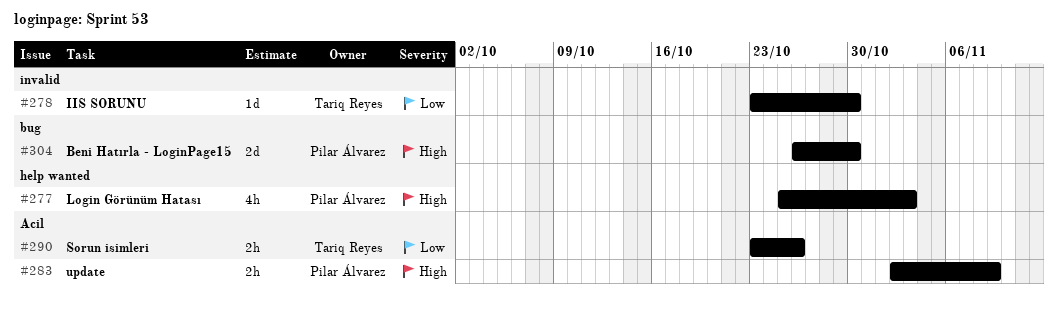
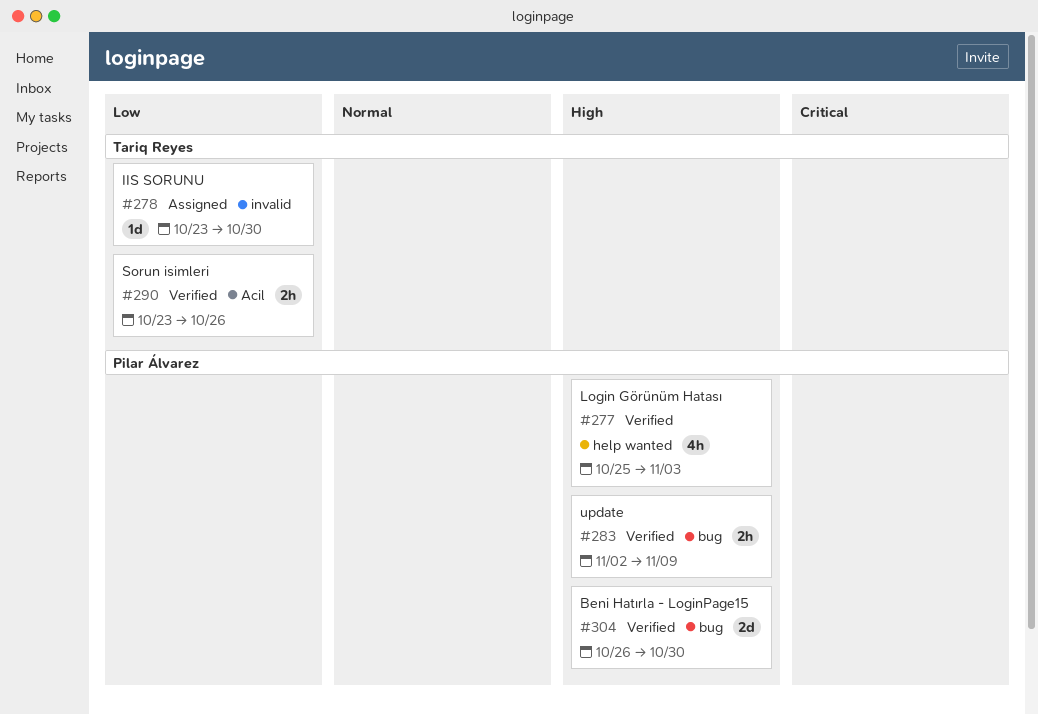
#283, label: Acil -> bug

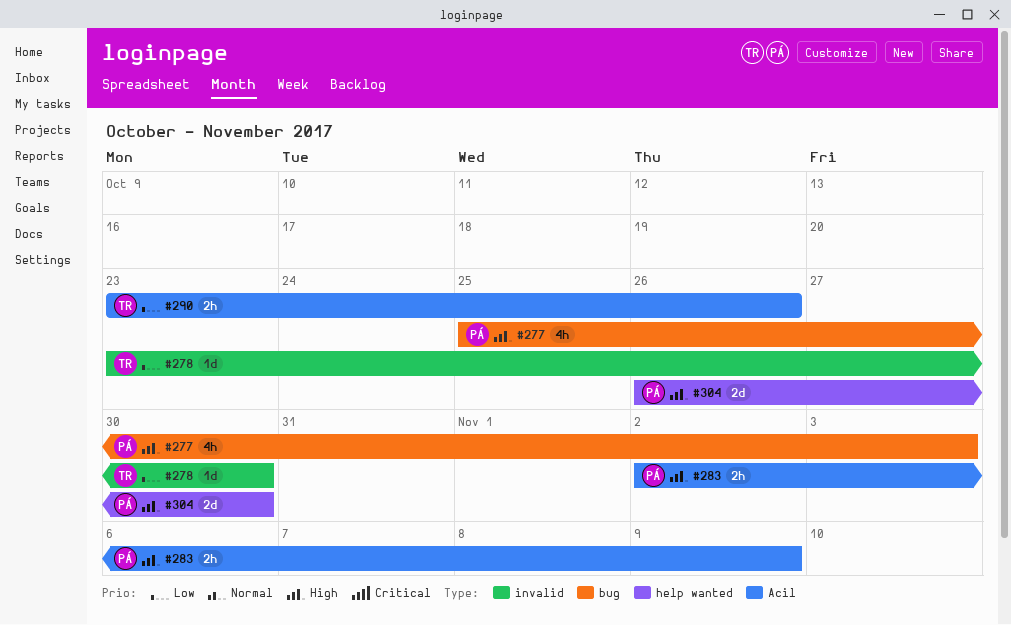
#277, label: help wanted -> bug
#283, label: bug -> Acil
#304, label: bug -> help wanted

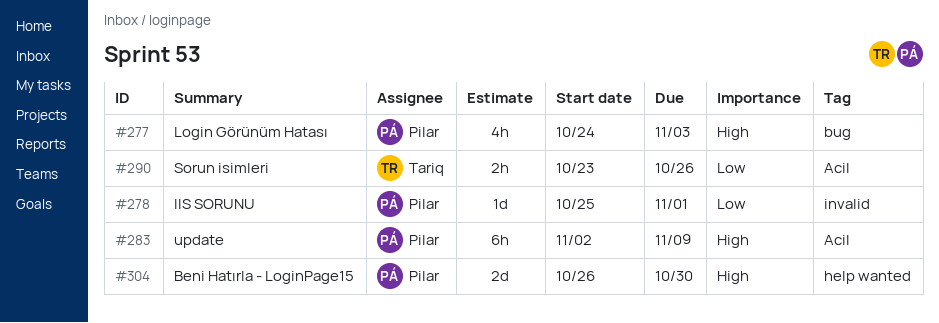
#277, start: Oct 25 -> Oct 24
#278, owner: Tariq -> Pilar
#278, start: Oct 23 -> Oct 25
#278, due: Oct 30 -> Nov 1
#283, estimate: 2h -> 6h

